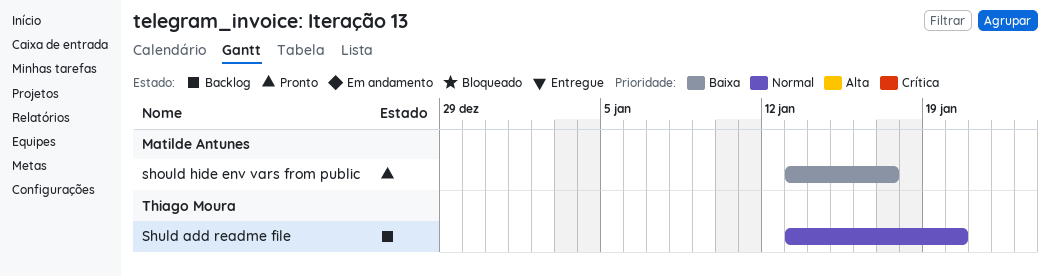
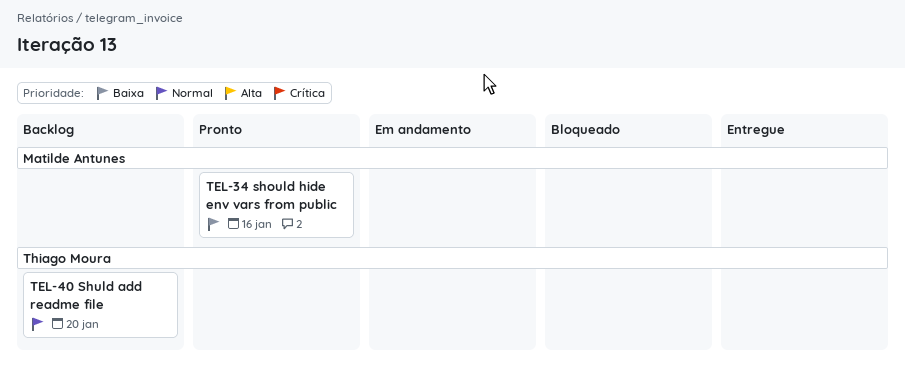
should hide env vars from public, due: Jan 17 -> Jan 16

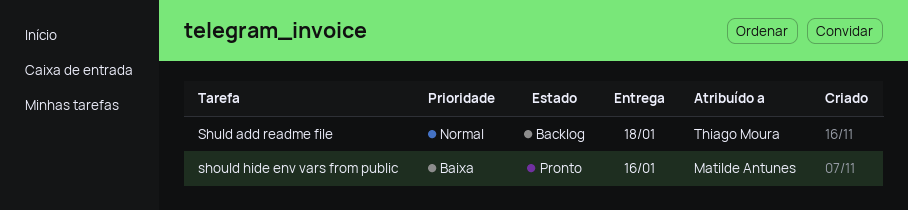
Shuld add readme file, due: Jan 20 -> Jan 18

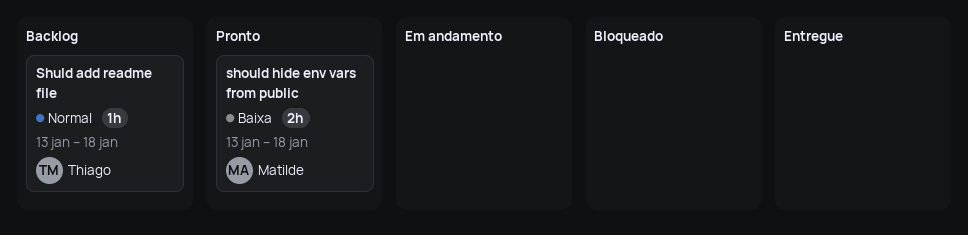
should hide env vars from public, due: Jan 16 -> Jan 18

